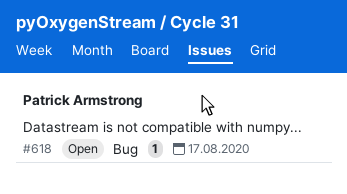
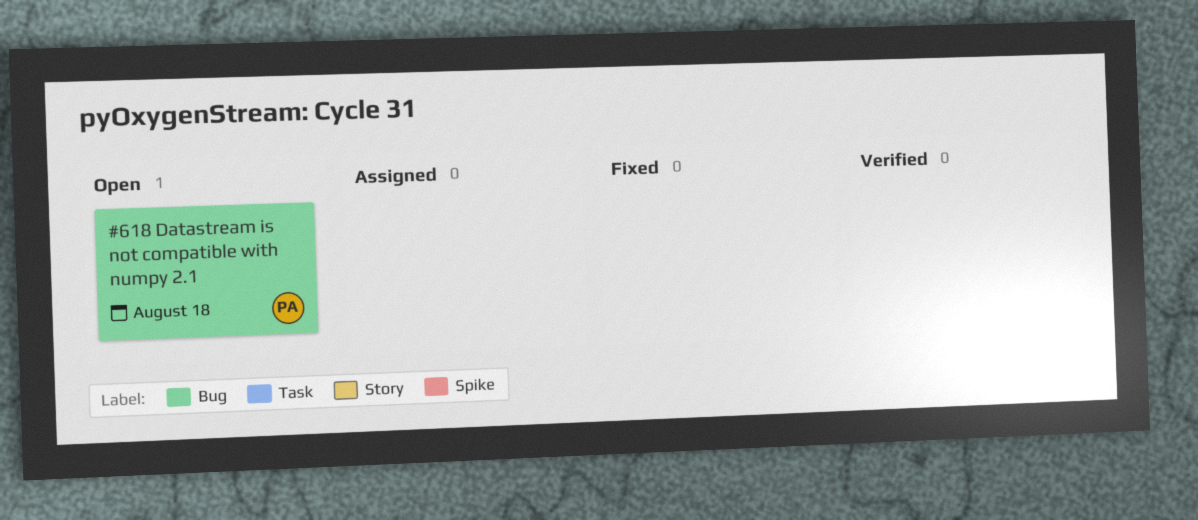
#618, due: Aug 17 -> Aug 18

